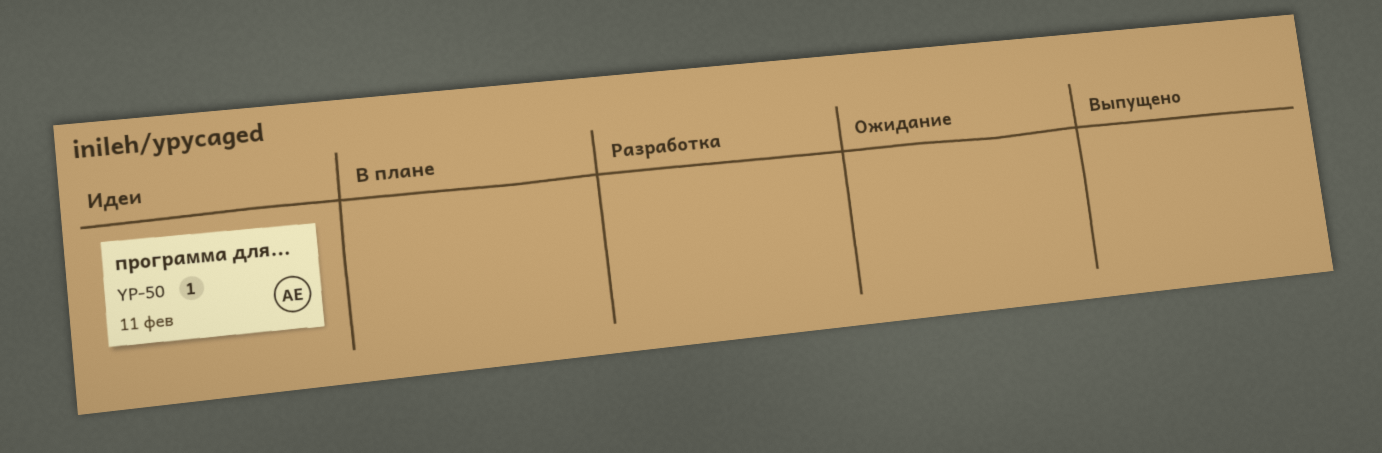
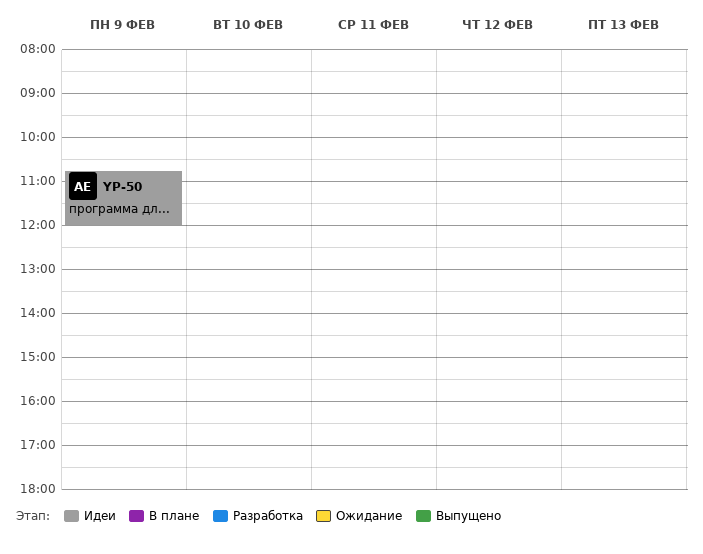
YP-50, day: Feb 11 -> Feb 9

